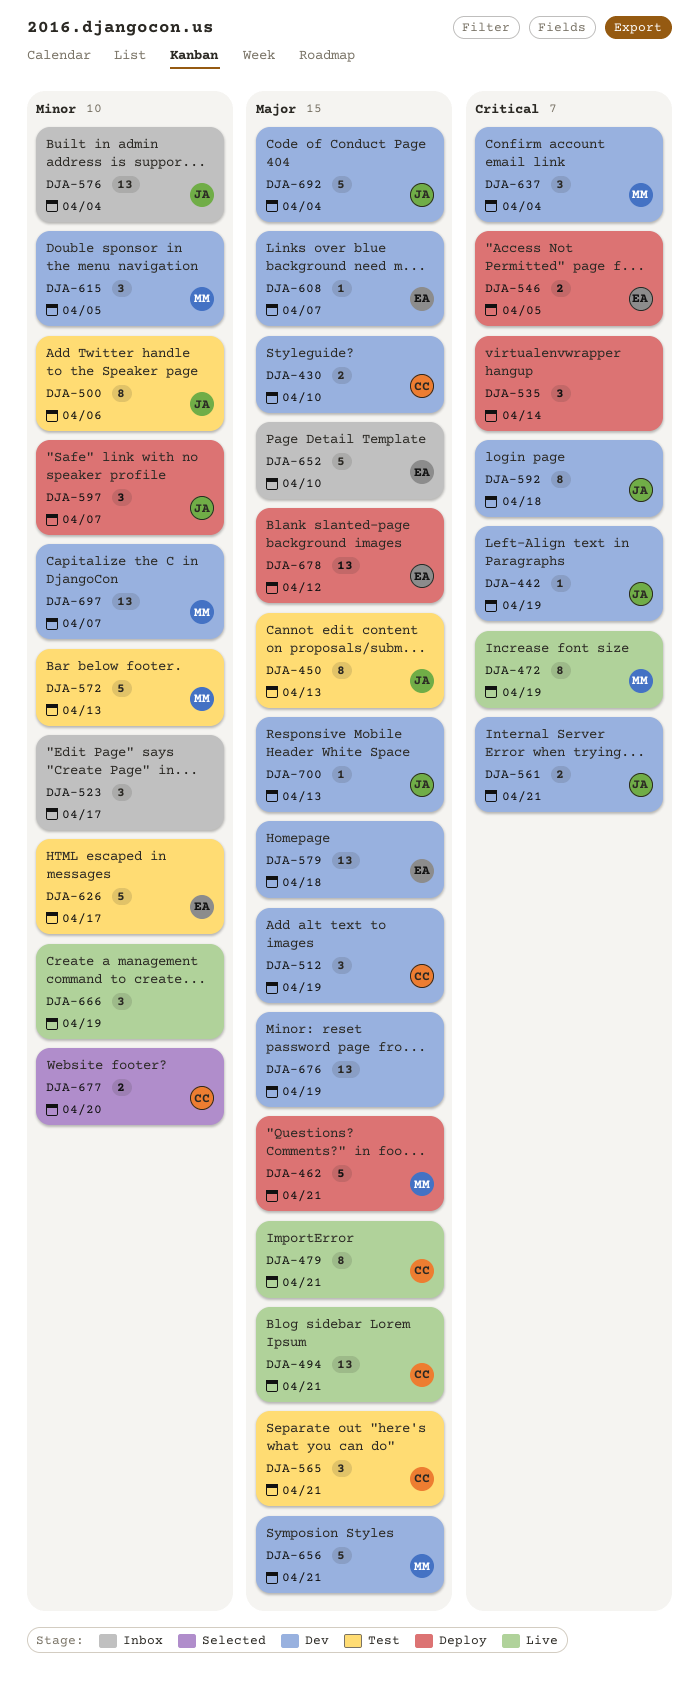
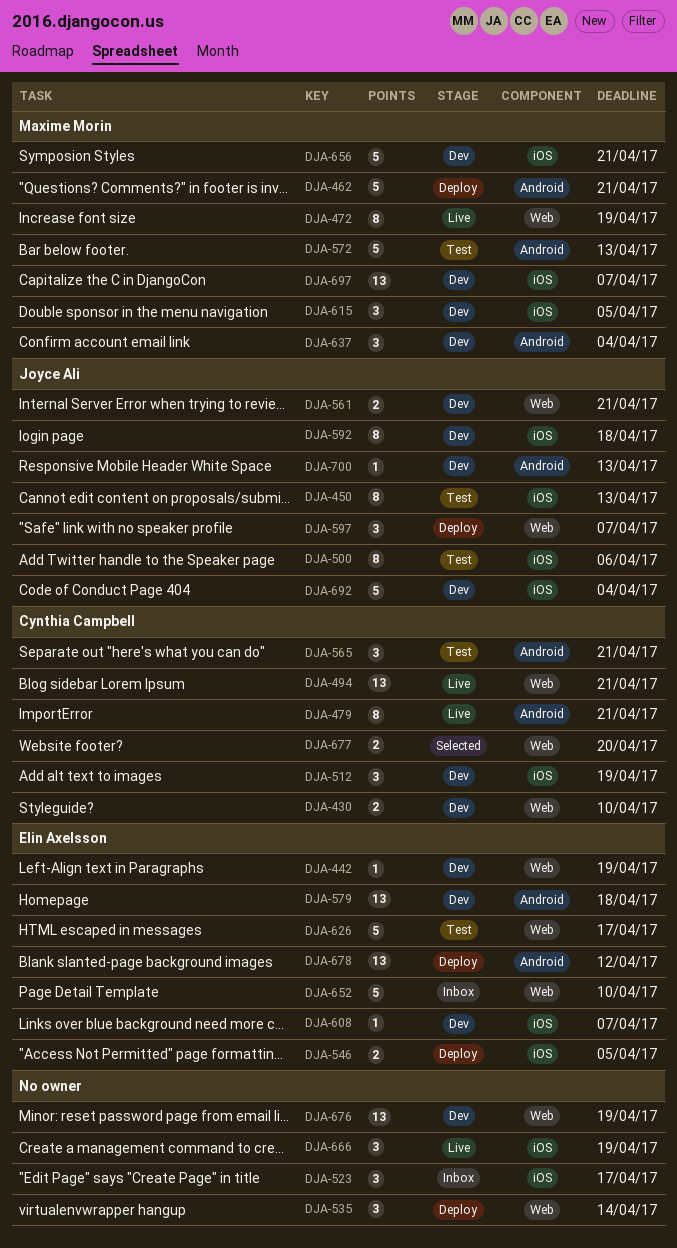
DJA-442, owner: Joyce Ali -> Elin Axelsson
DJA-576: present -> none

